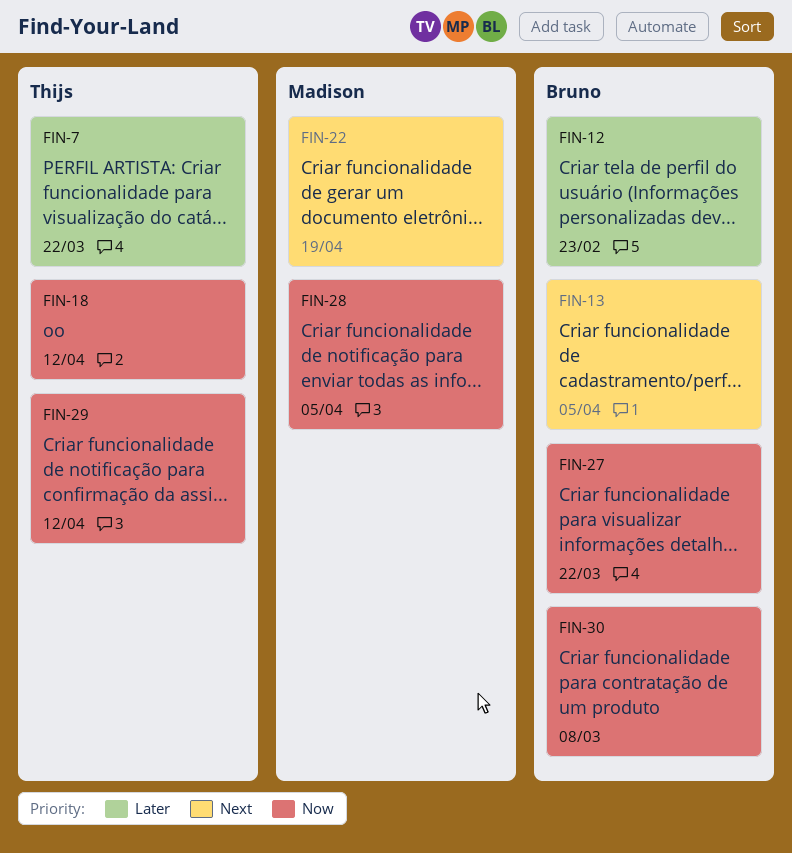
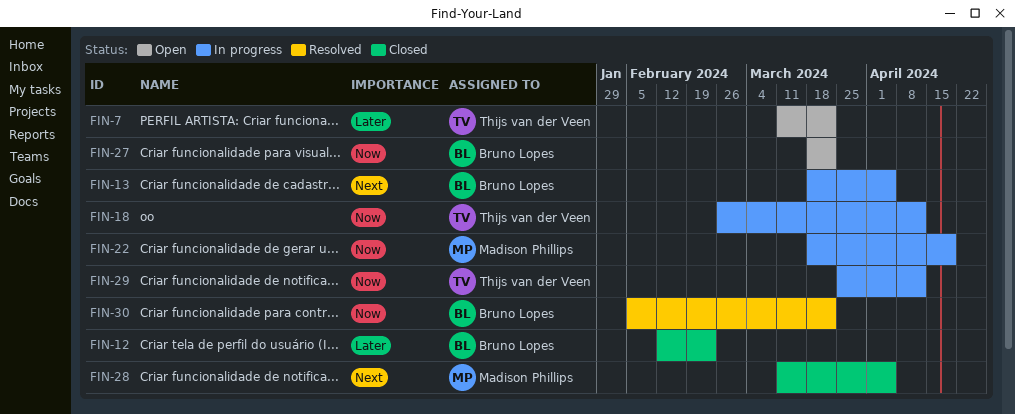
FIN-22, priority: Next -> Now
FIN-28, priority: Now -> Next
FIN-30, due: Mar 8 -> Mar 22

